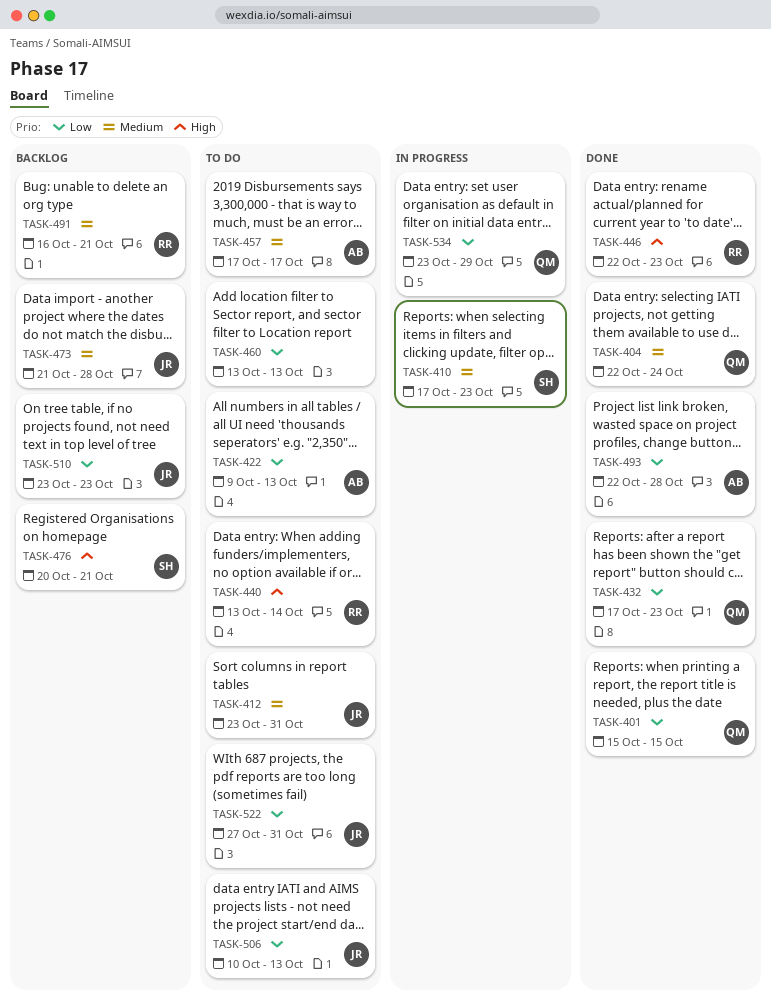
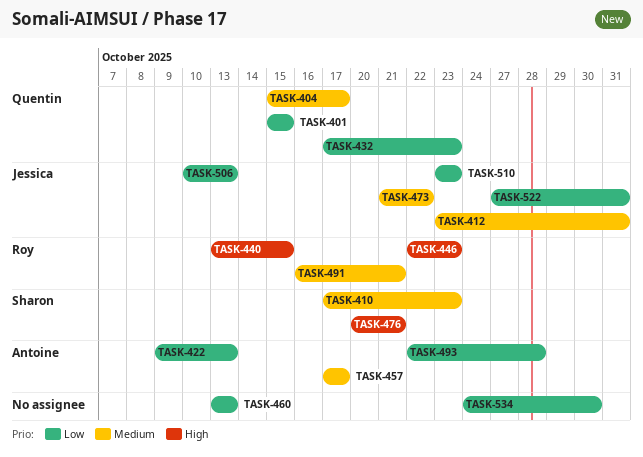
TASK-404, start: Oct 22 -> Oct 15
TASK-404, due: Oct 24 -> Oct 17
TASK-440, due: Oct 14 -> Oct 15
TASK-473, due: Oct 28 -> Oct 22
TASK-534, owner: Quentin -> none
TASK-534, start: Oct 23 -> Oct 24
TASK-534, due: Oct 29 -> Oct 30

